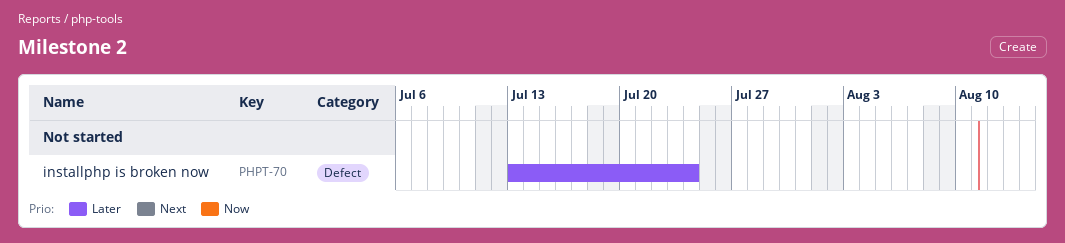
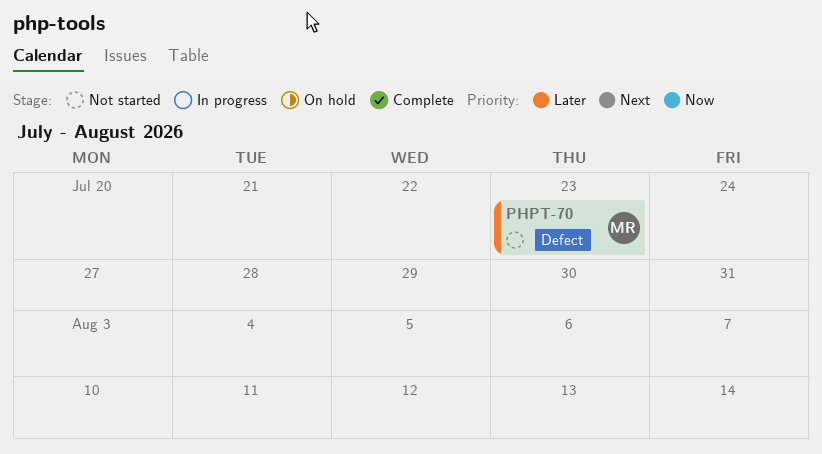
PHPT-70, due: Jul 24 -> Jul 23

